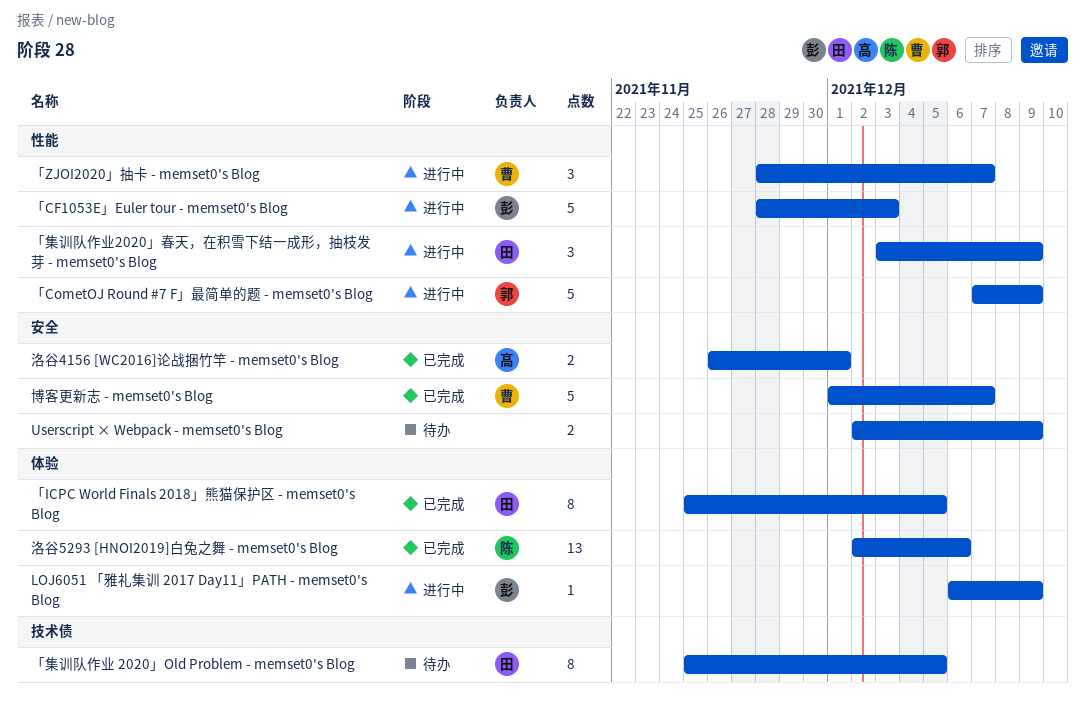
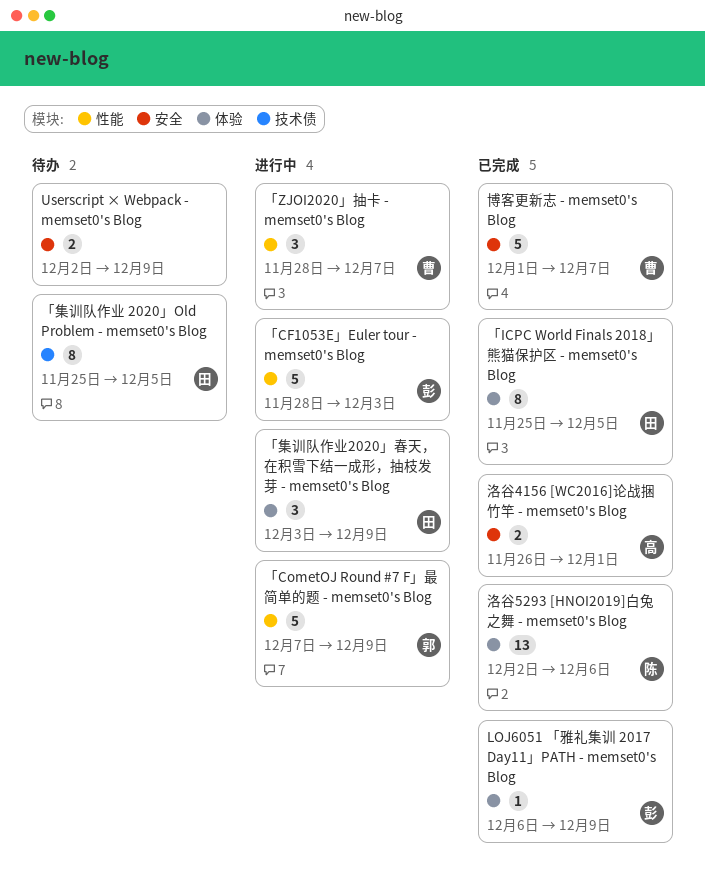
LOJ6051 「雅礼集训 2017 Day11」PATH - memset0's Blog, status: 进行中 -> 已完成
「集训队作业2020」春天，在积雪下结一成形，抽枝发芽 - memset0's Blog, label: 性能 -> 体验

